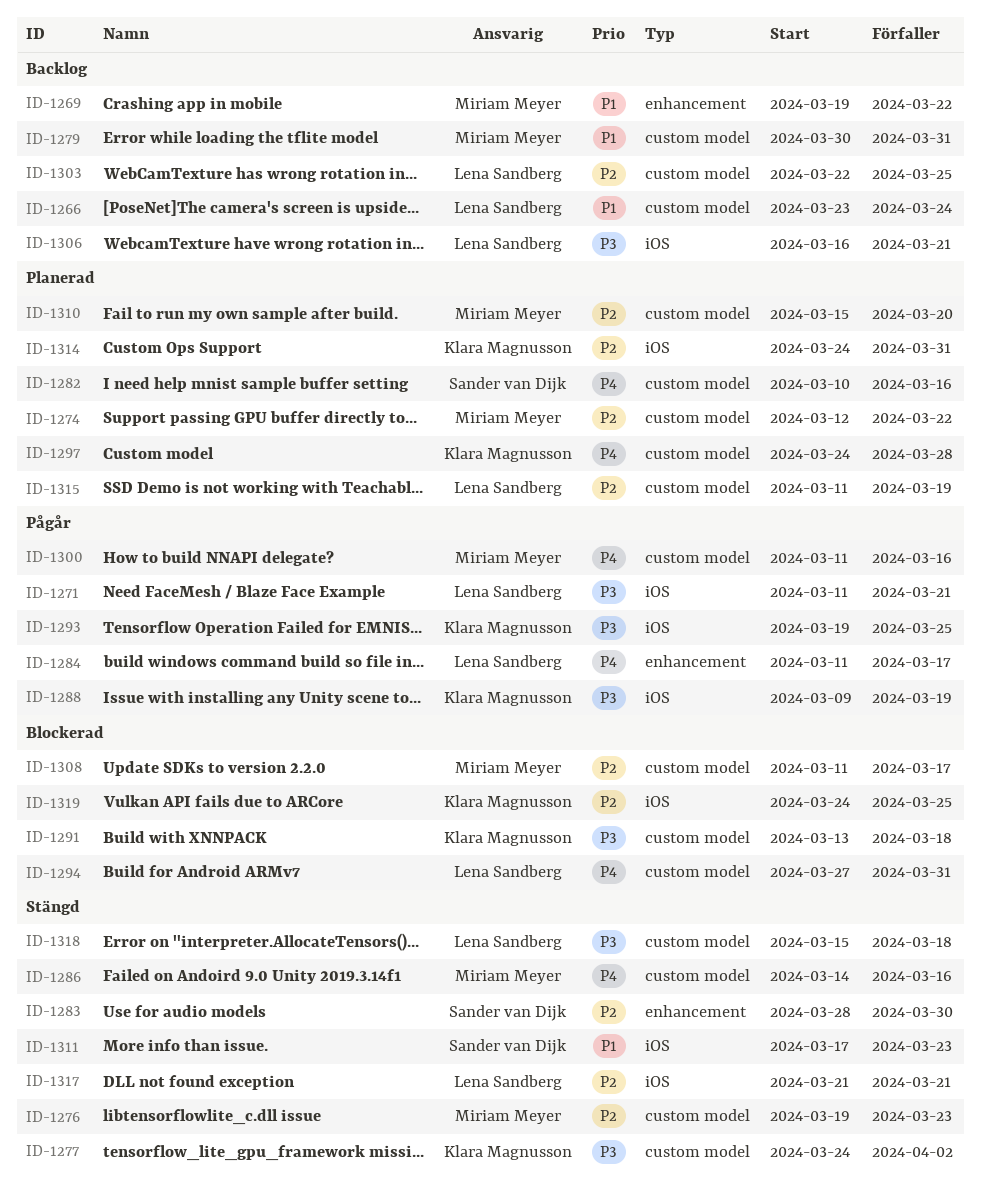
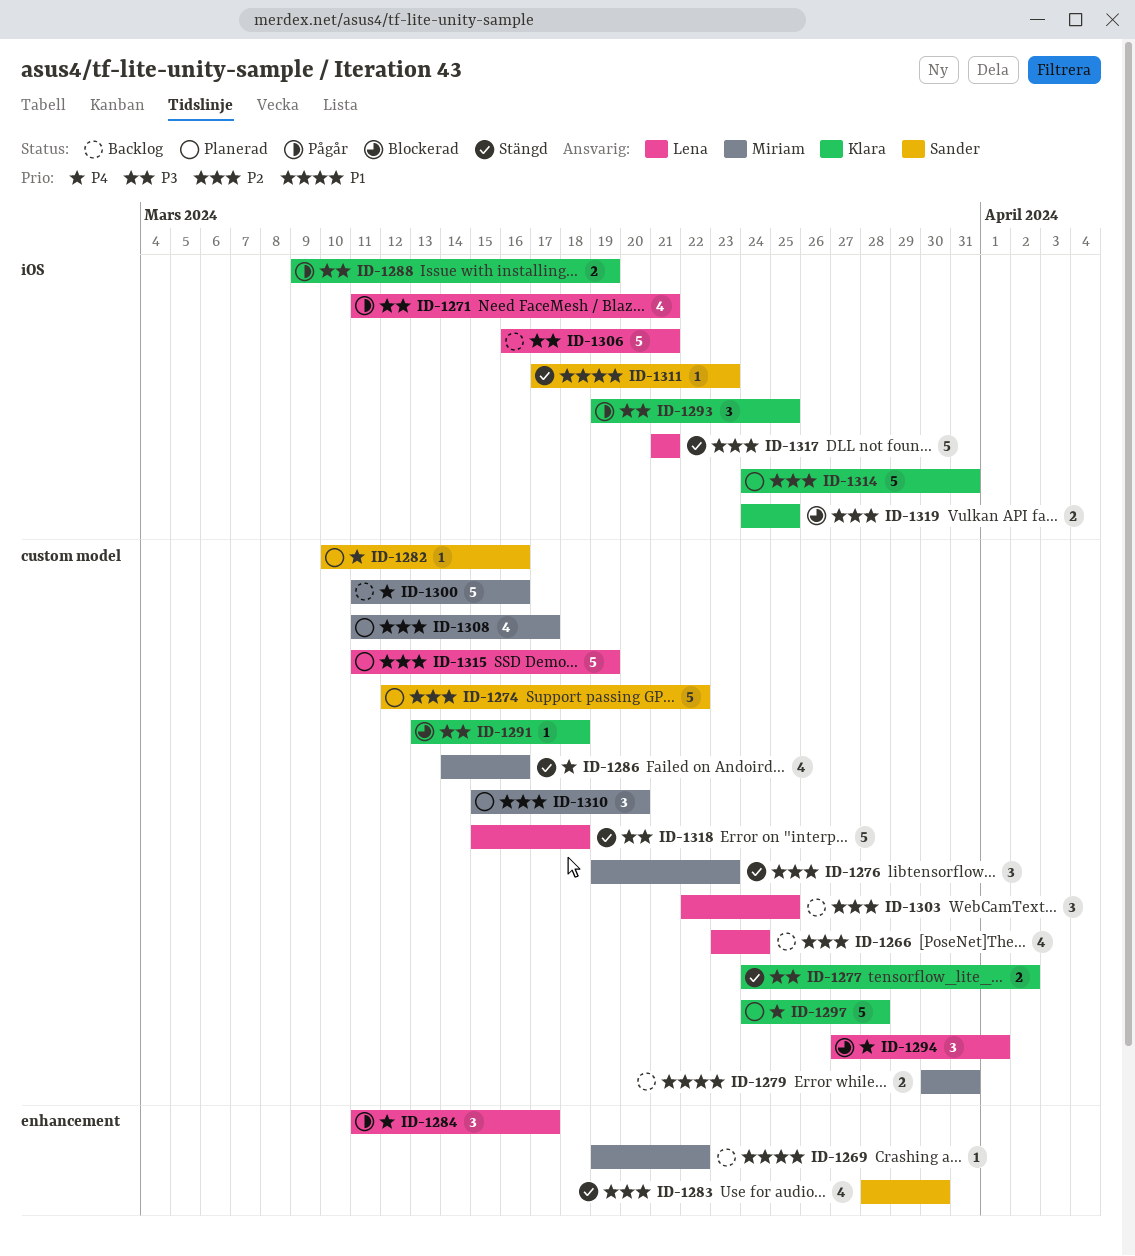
ID-1266, priority: P1 -> P2
ID-1274, owner: Miriam Meyer -> Sander van Dijk
ID-1294, due: Mar 31 -> Apr 1
ID-1300, status: Pågår -> Backlog
ID-1308, status: Blockerad -> Planerad

